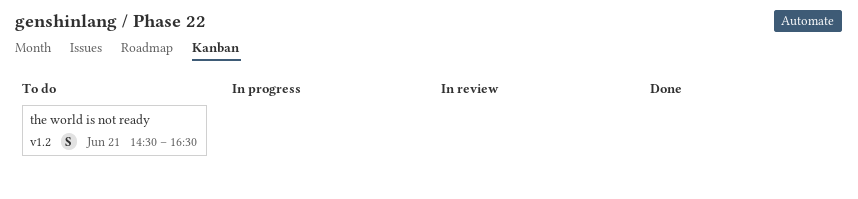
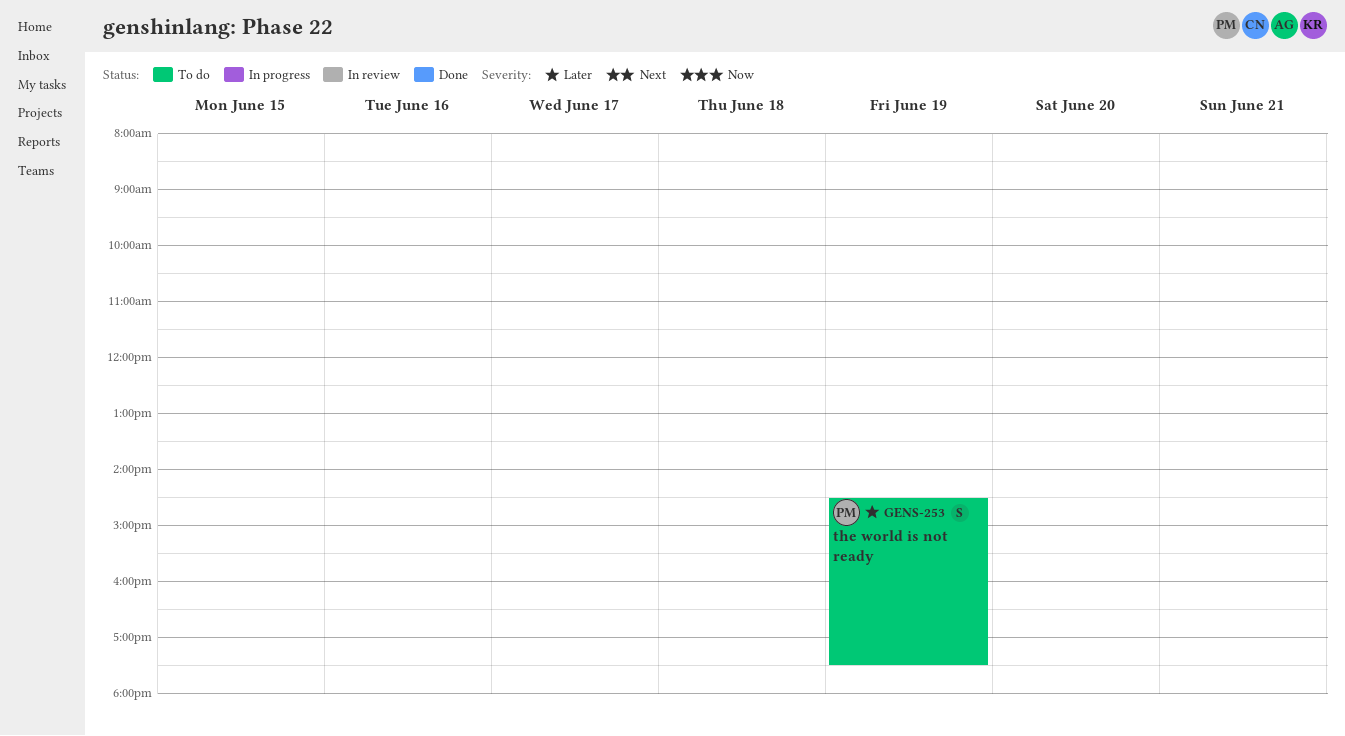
the world is not ready, day: Jun 21 -> Jun 19
the world is not ready, ends: 16:30 -> 17:30

